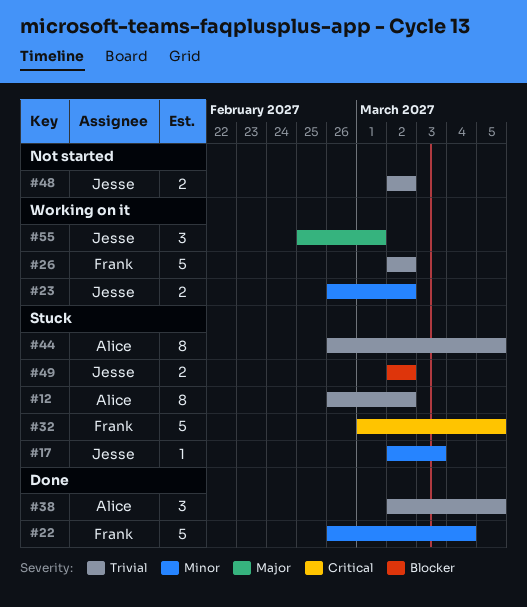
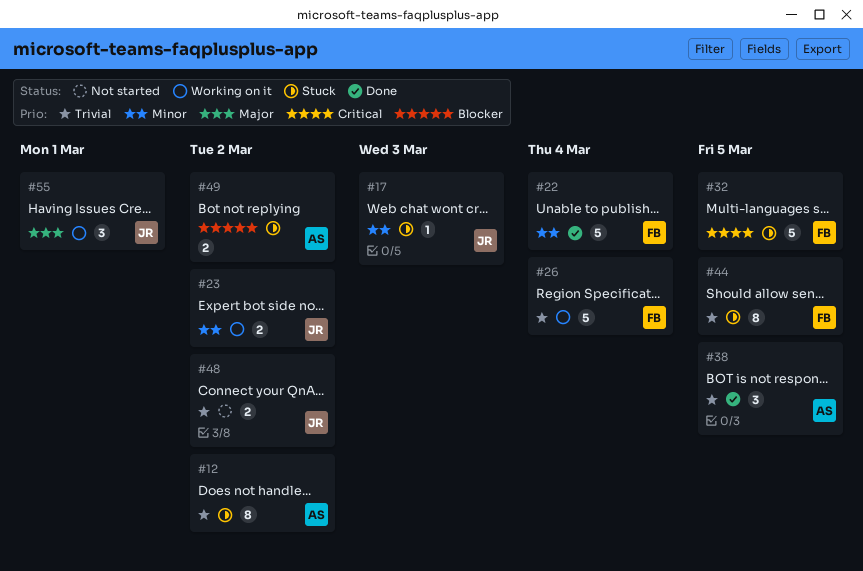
#26, due: Mar 2 -> Mar 4
#44, owner: Alice -> Frank
#49, owner: Jesse -> Alice

